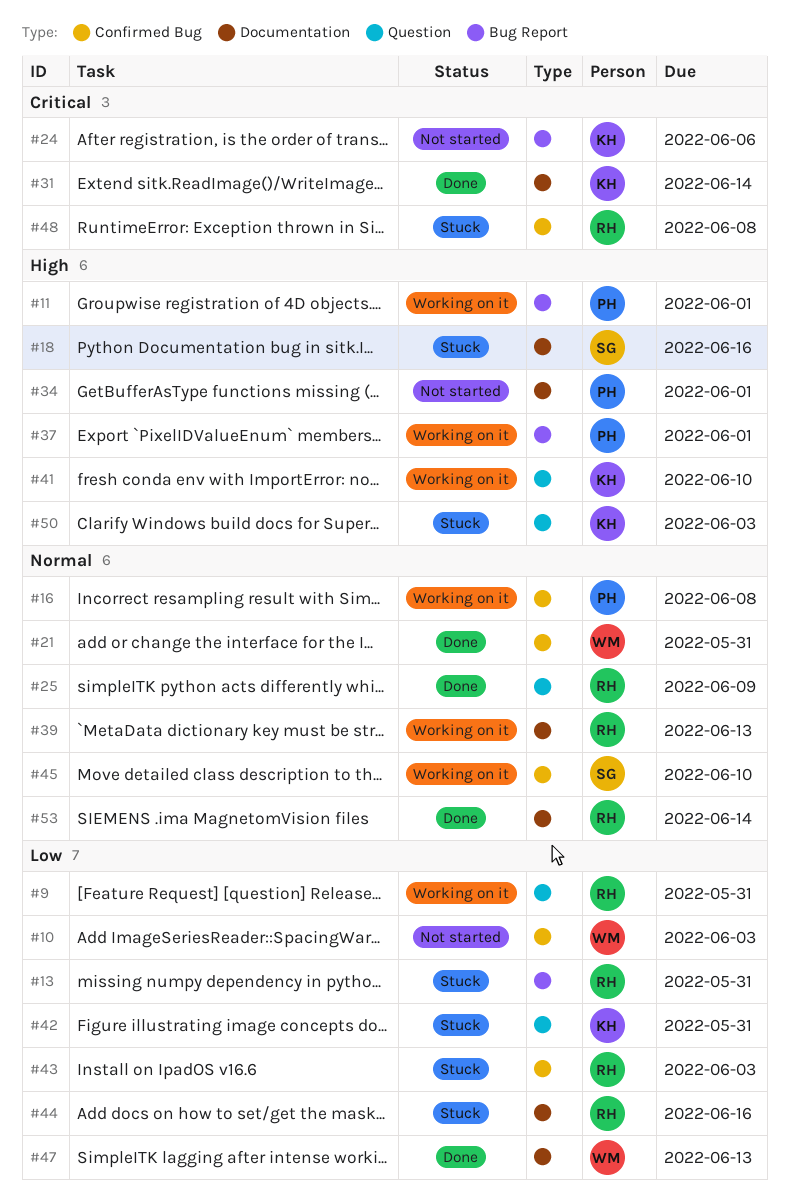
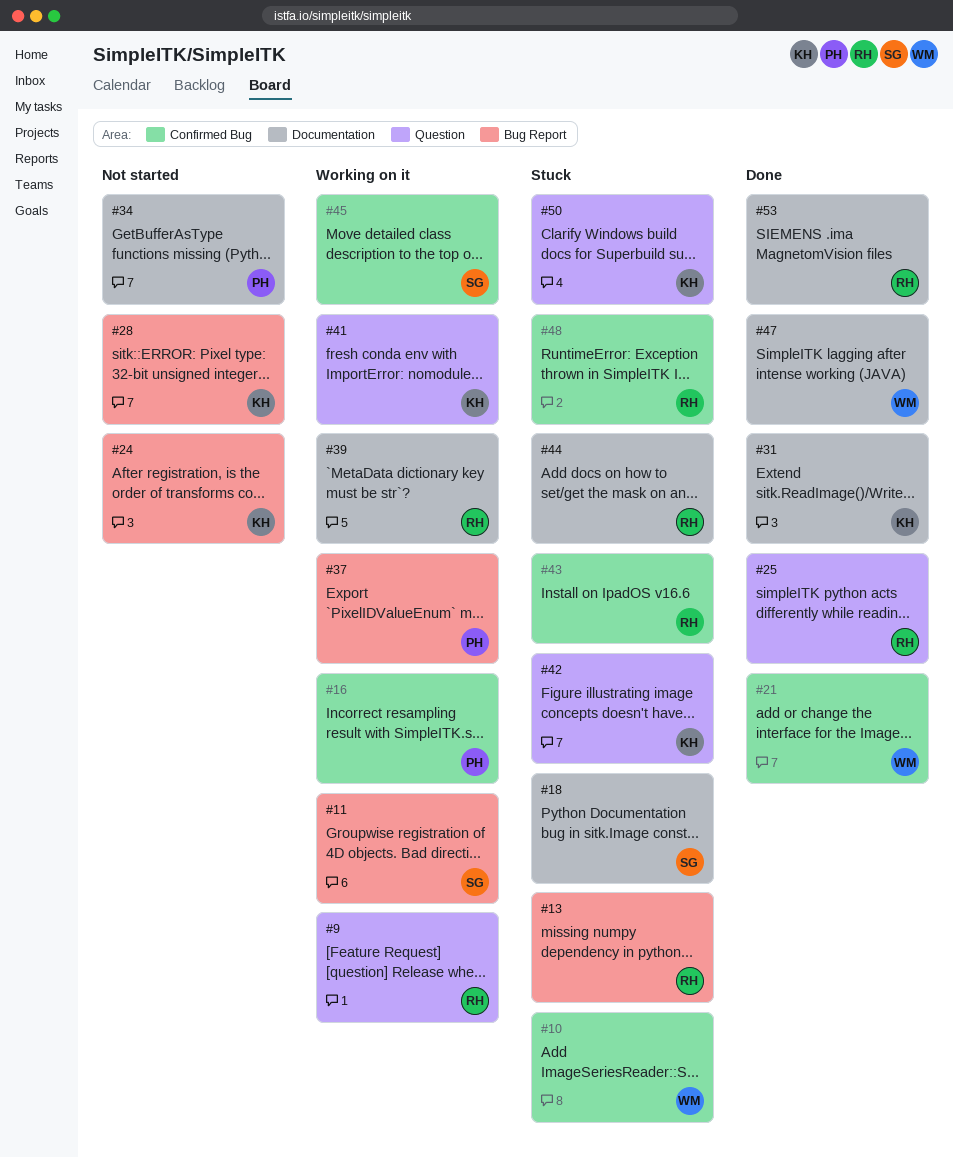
#10, status: Not started -> Stuck
#11, owner: PH -> SG
#28: none -> present

